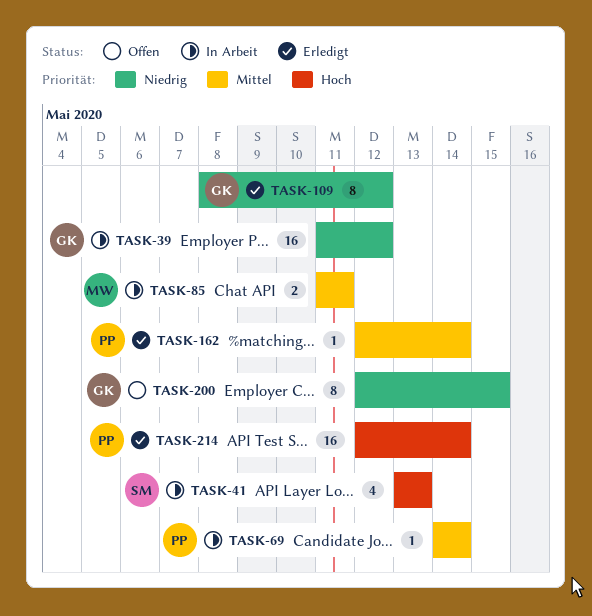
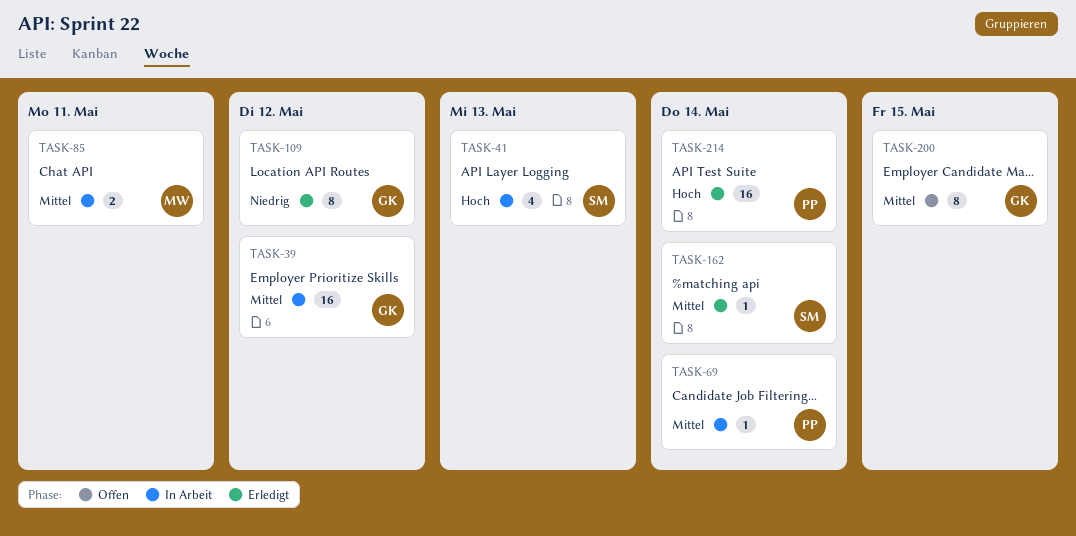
TASK-39, priority: Niedrig -> Mittel
TASK-162, owner: PP -> SM
TASK-200, priority: Niedrig -> Mittel

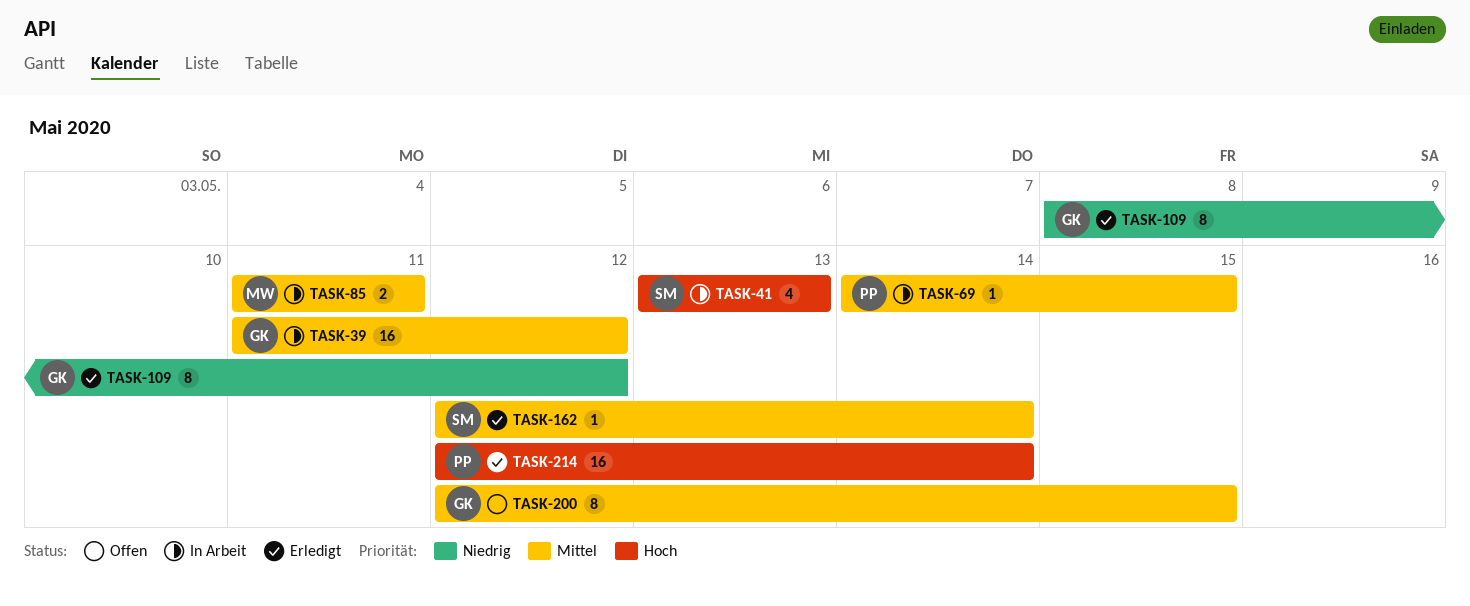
TASK-69, due: May 14 -> May 15

